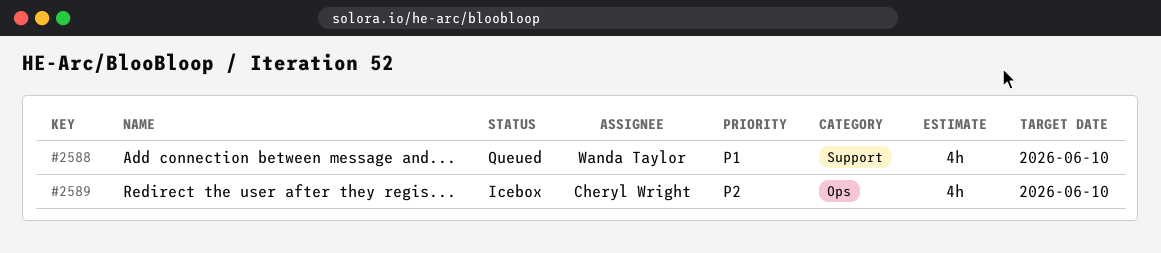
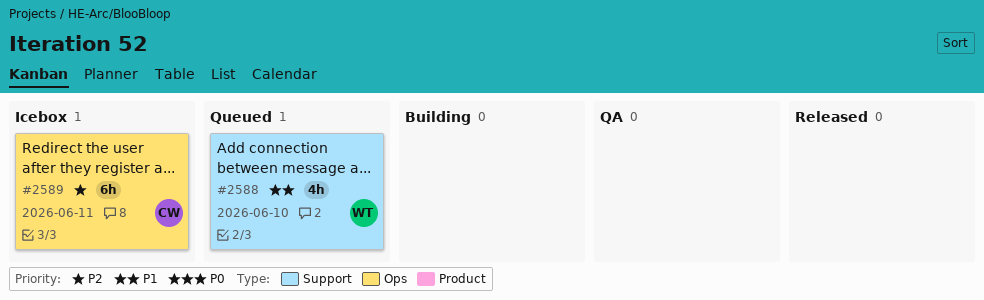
#2589, estimate: 4h -> 6h
#2589, due: Jun 10 -> Jun 11

